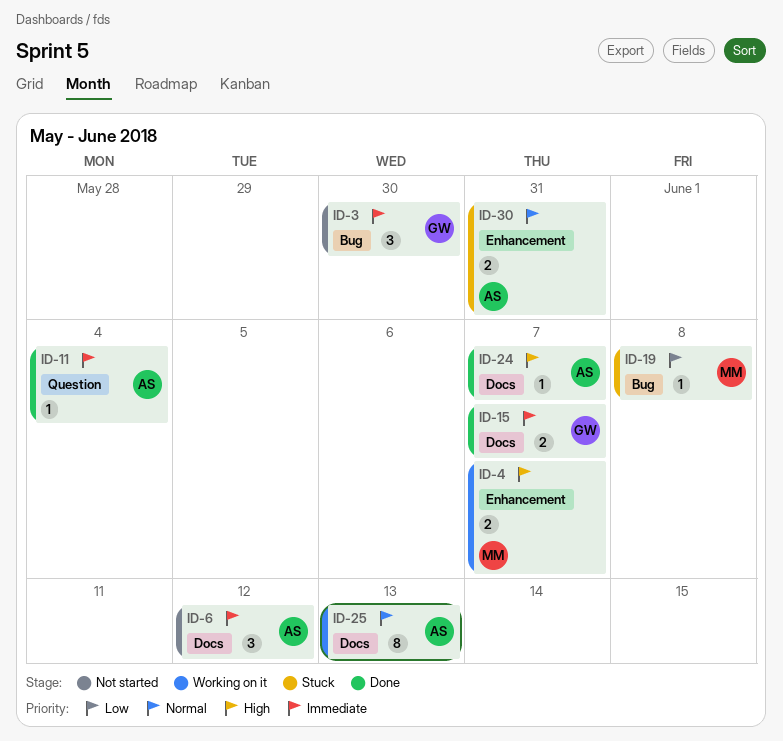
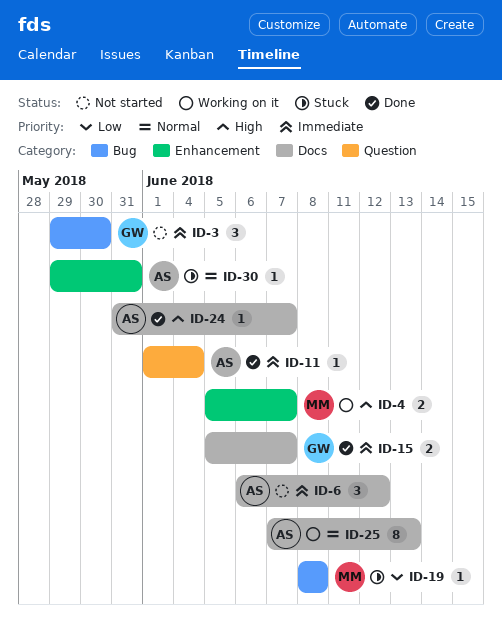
ID-30, estimate: 2 -> 1

